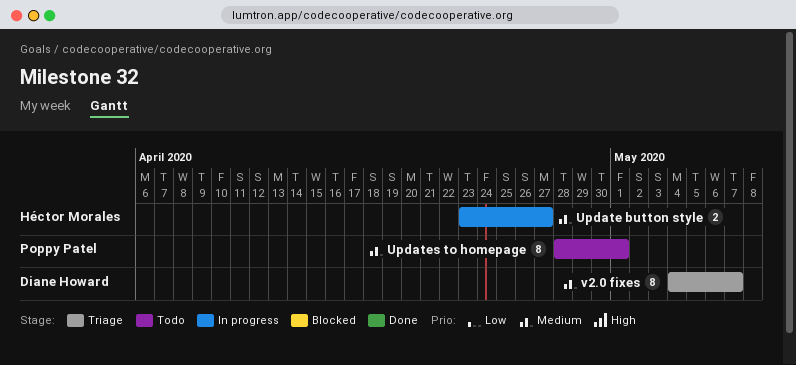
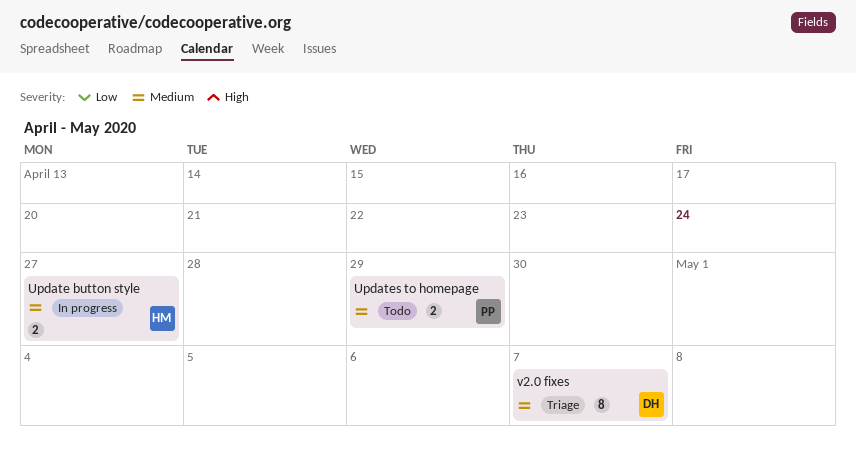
Updates to homepage, estimate: 8 -> 2
Updates to homepage, due: May 1 -> Apr 29

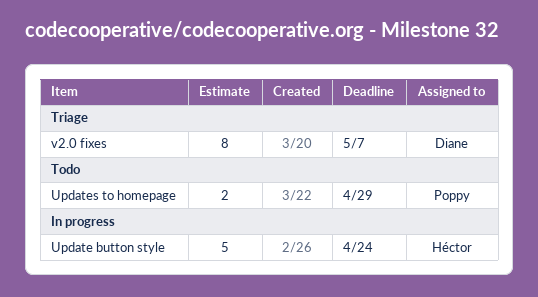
Update button style, estimate: 2 -> 5
Update button style, due: Apr 27 -> Apr 24

